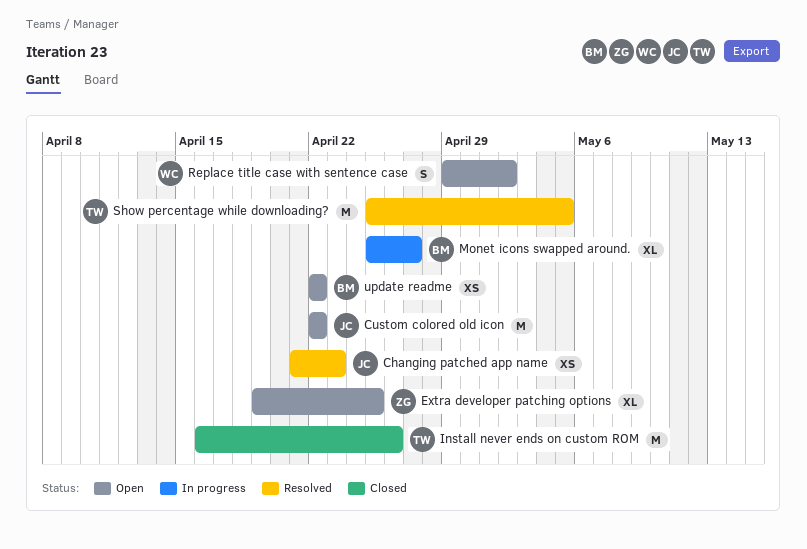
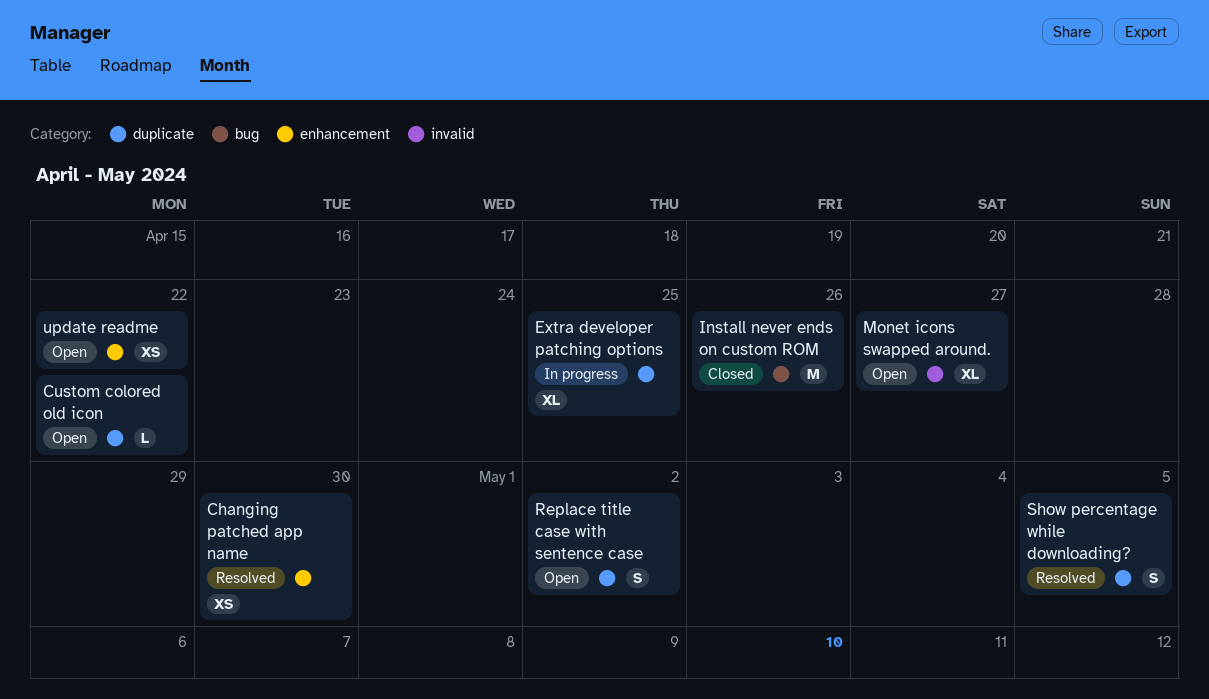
Changing patched app name, due: Apr 23 -> Apr 30
Custom colored old icon, estimate: M -> L
Extra developer patching options, status: Open -> In progress
Monet icons swapped around., status: In progress -> Open
Show percentage while downloading?, estimate: M -> S

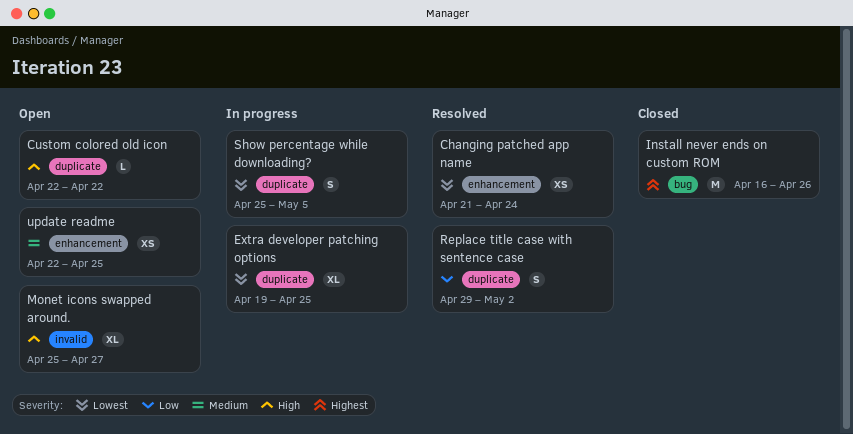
Changing patched app name, due: Apr 30 -> Apr 24
Replace title case with sentence case, status: Open -> Resolved
Show percentage while downloading?, status: Resolved -> In progress
update readme, due: Apr 22 -> Apr 25

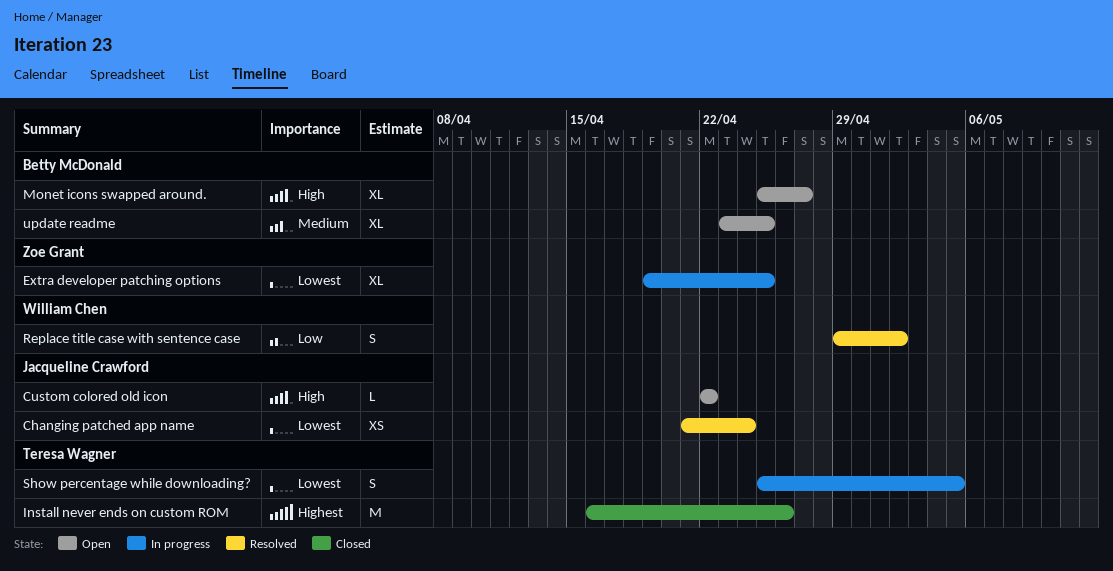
update readme, estimate: XS -> XL
update readme, start: Apr 22 -> Apr 23

